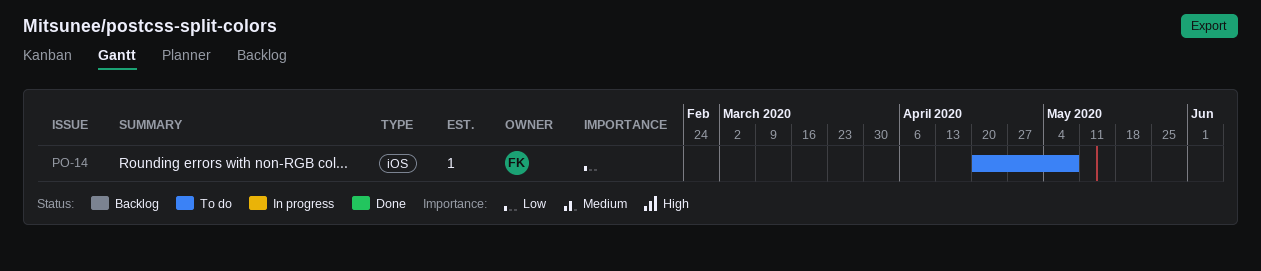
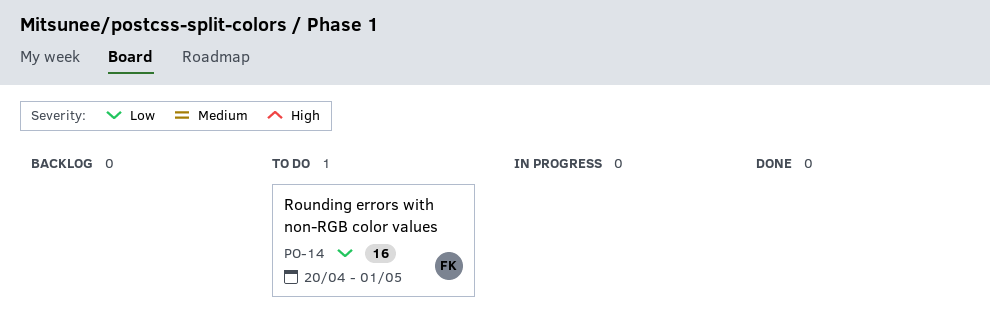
PO-14, estimate: 1 -> 16
PO-14, due: May 8 -> May 1

